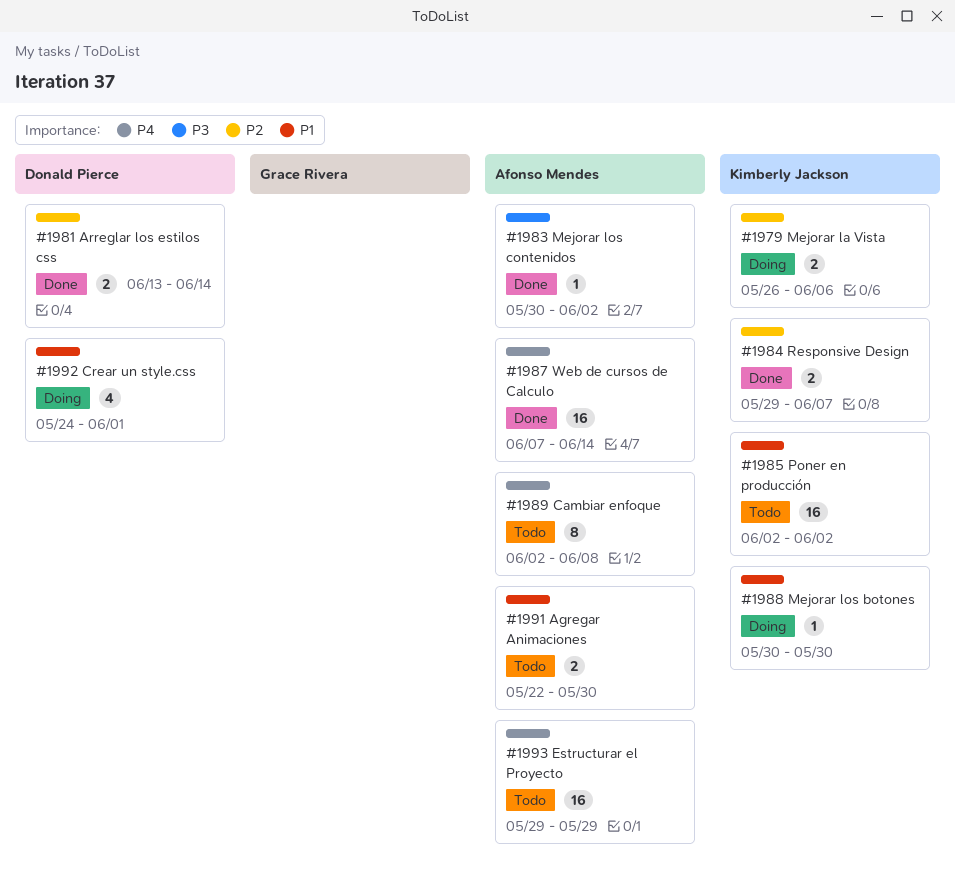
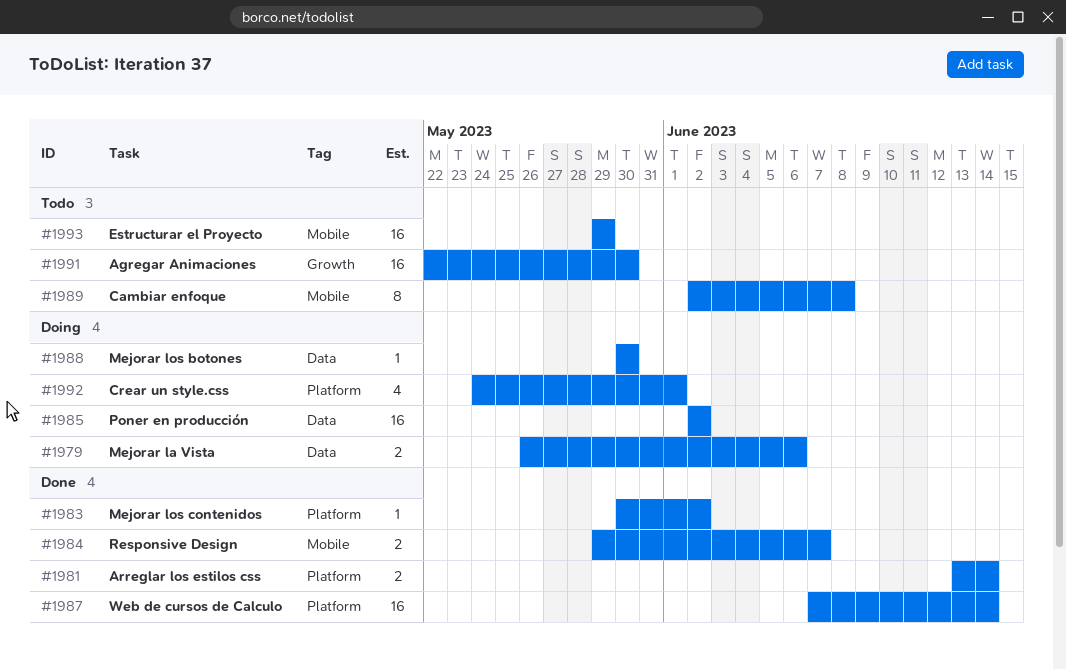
#1985, status: Todo -> Doing
#1991, estimate: 2 -> 16

